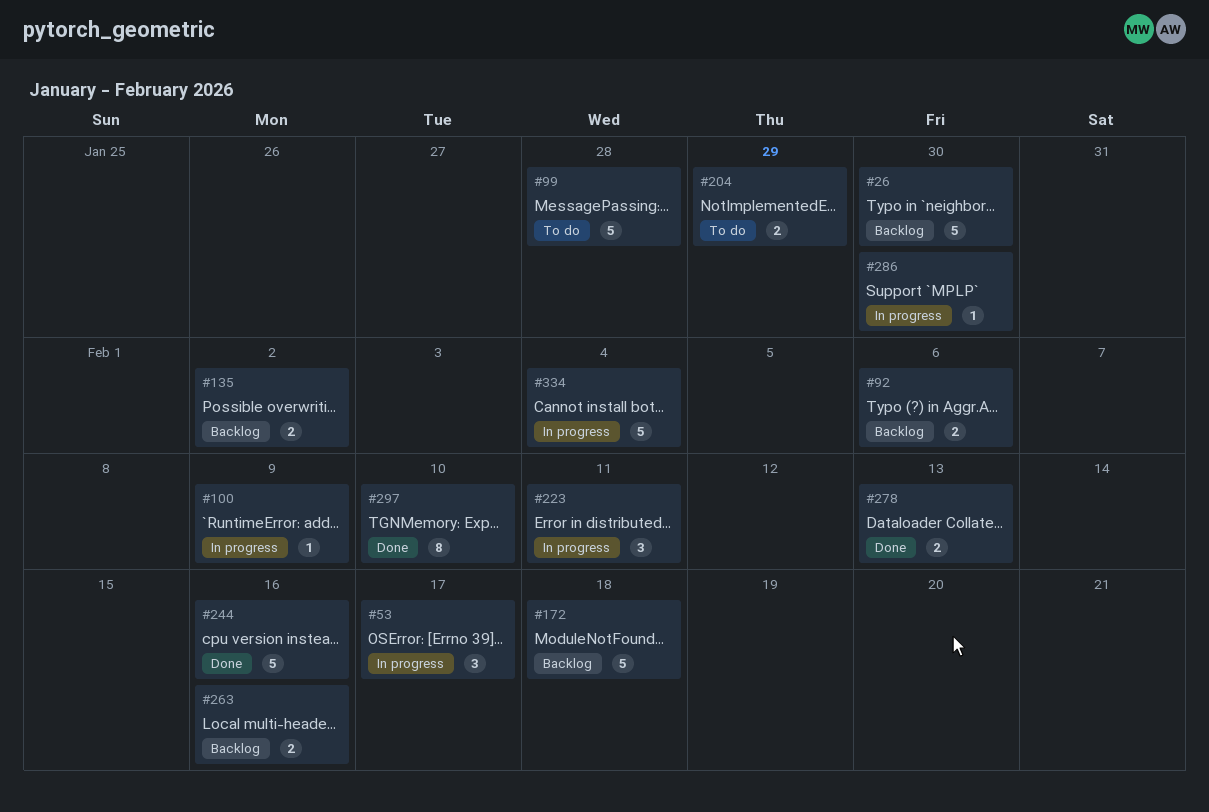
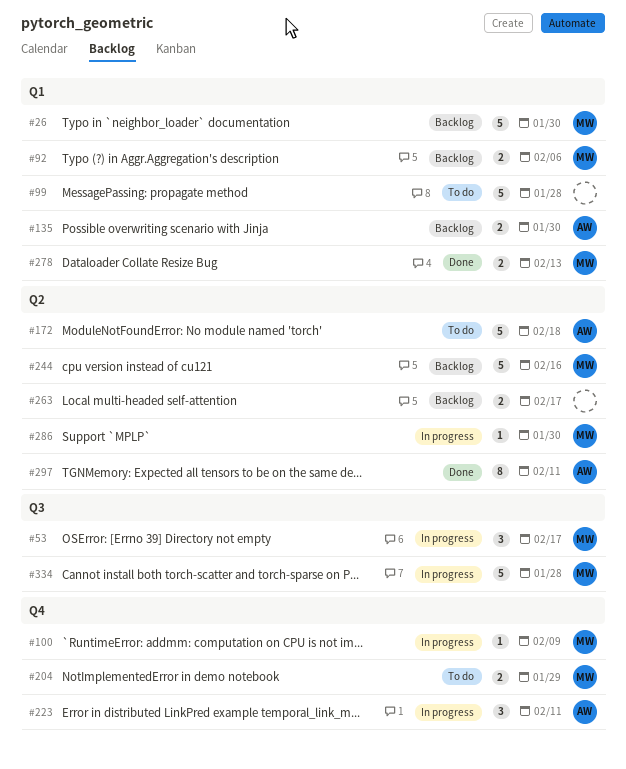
#135, due: Feb 2 -> Jan 30
#172, status: Backlog -> To do
#244, status: Done -> Backlog
#263, due: Feb 16 -> Feb 17
#297, due: Feb 10 -> Feb 11
#334, due: Feb 4 -> Jan 28

